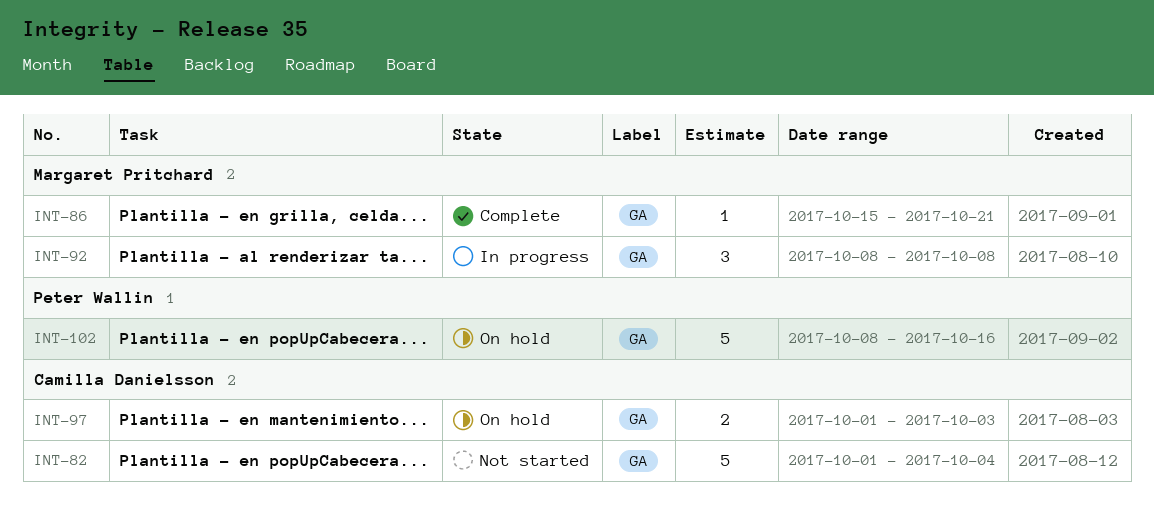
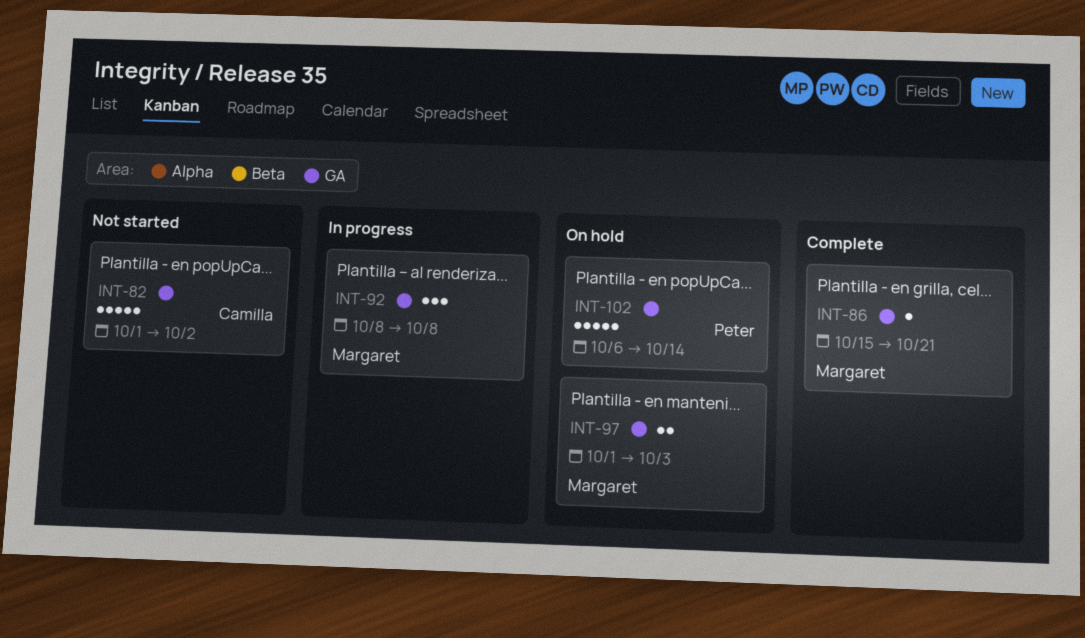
INT-82, due: Oct 4 -> Oct 2
INT-97, owner: Camilla Danielsson -> Margaret Pritchard
INT-102, start: Oct 8 -> Oct 6
INT-102, due: Oct 16 -> Oct 14

